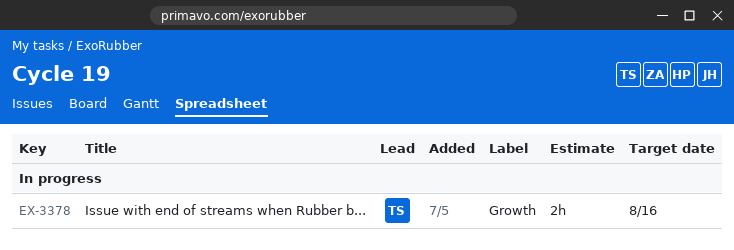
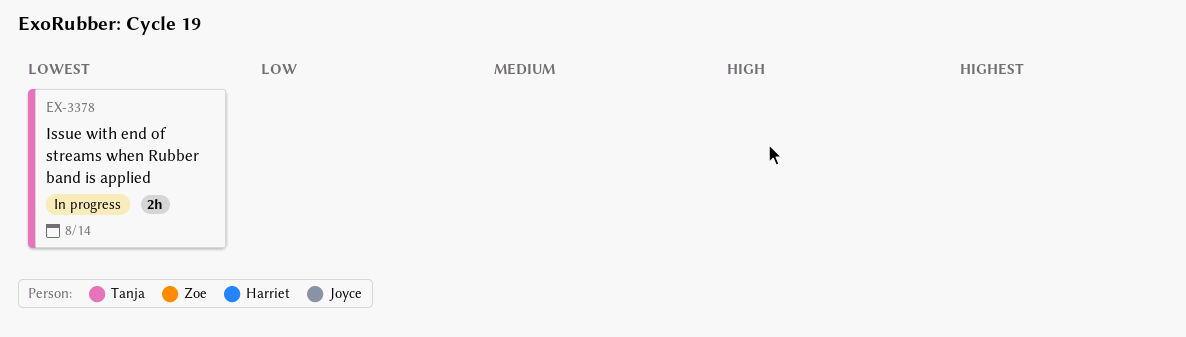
EX-3378, due: Aug 16 -> Aug 14

